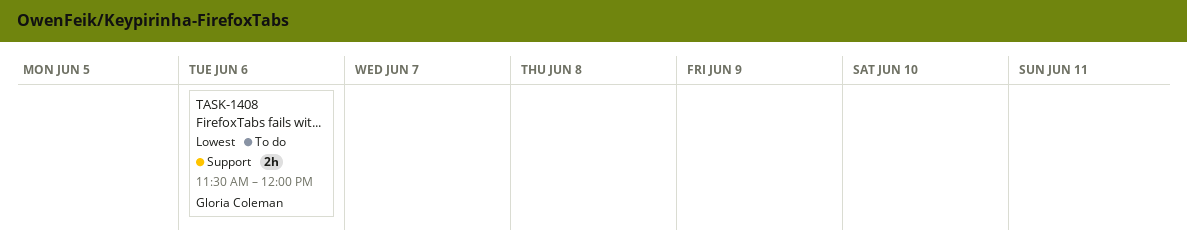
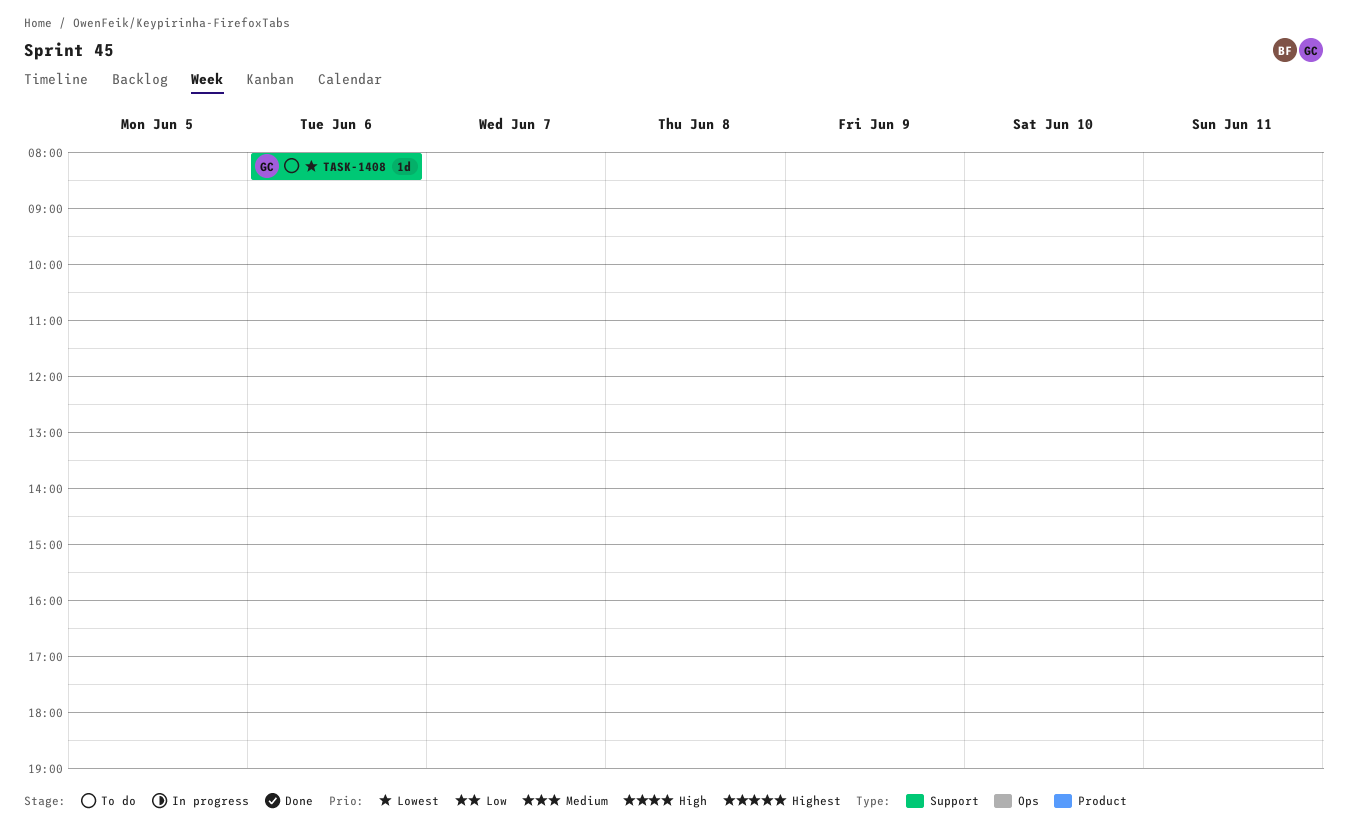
TASK-1408, estimate: 2h -> 1d
TASK-1408, begins: 11:30 -> 08:00
TASK-1408, ends: 12:00 -> 08:30

